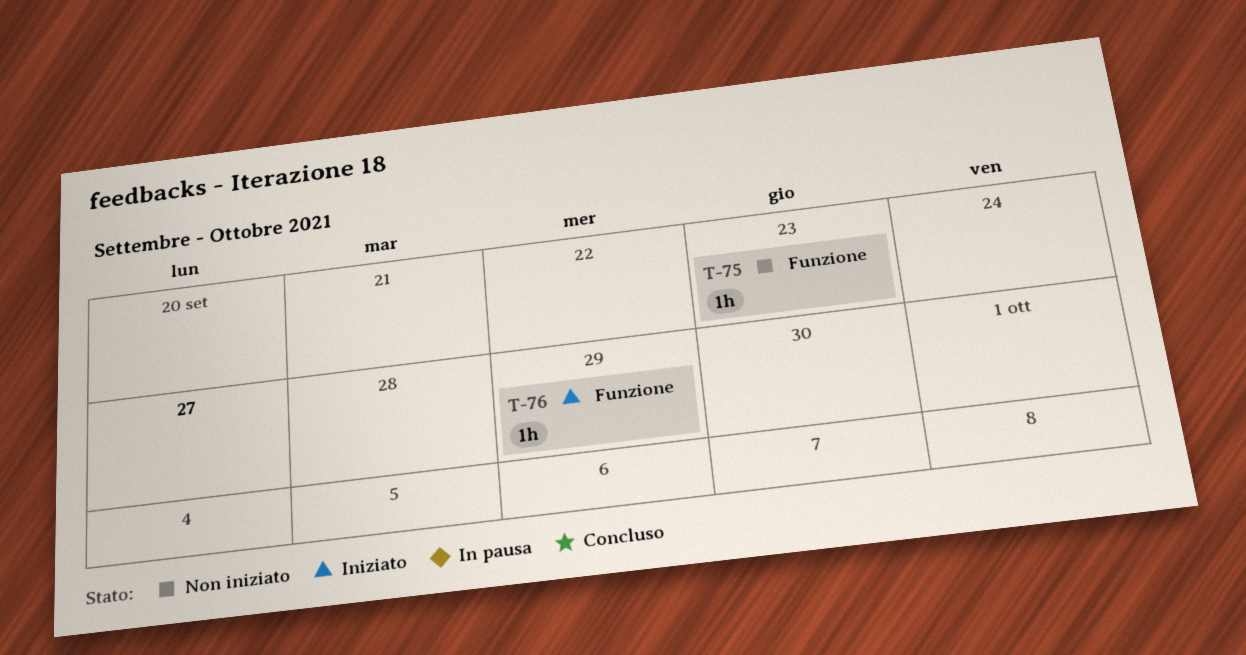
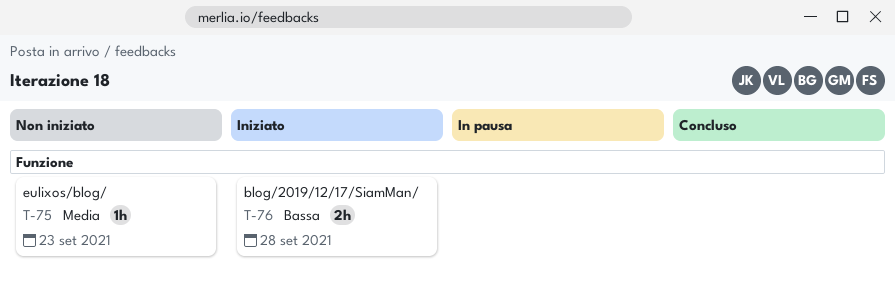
T-76, estimate: 1h -> 2h
T-76, due: Sep 29 -> Sep 28

